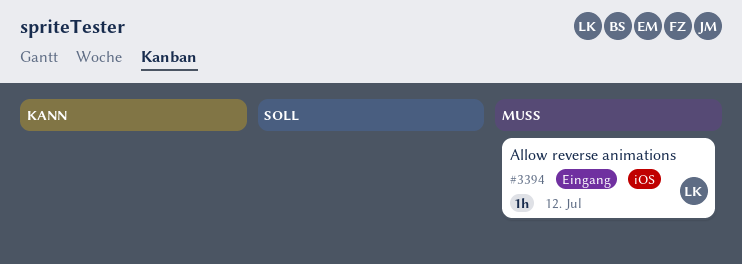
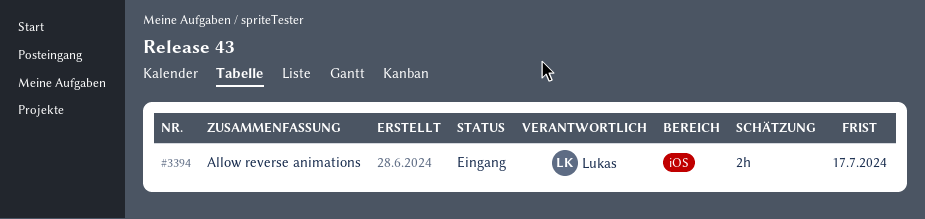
#3394, estimate: 1h -> 2h
#3394, due: Jul 12 -> Jul 17

